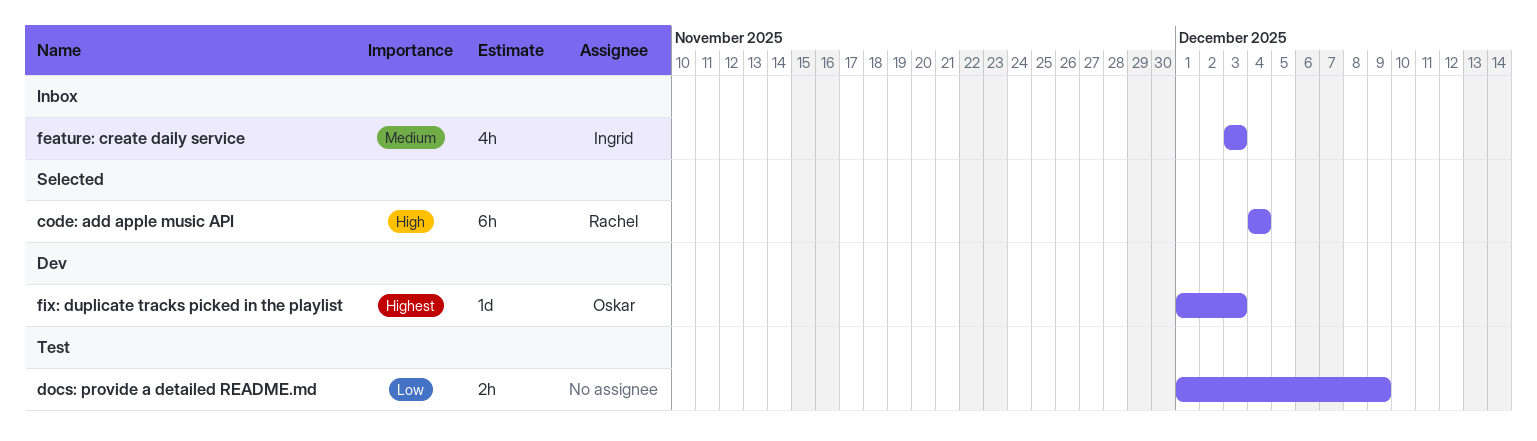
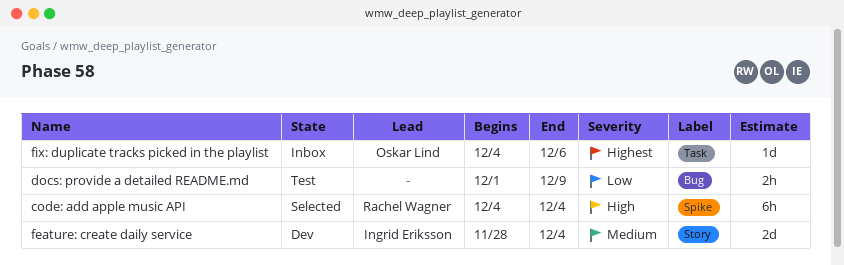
feature: create daily service, status: Inbox -> Dev
feature: create daily service, estimate: 4h -> 2d
feature: create daily service, start: Dec 3 -> Nov 28
feature: create daily service, due: Dec 3 -> Dec 4
fix: duplicate tracks picked in the playlist, status: Dev -> Inbox
fix: duplicate tracks picked in the playlist, start: Dec 1 -> Dec 4
fix: duplicate tracks picked in the playlist, due: Dec 3 -> Dec 6

